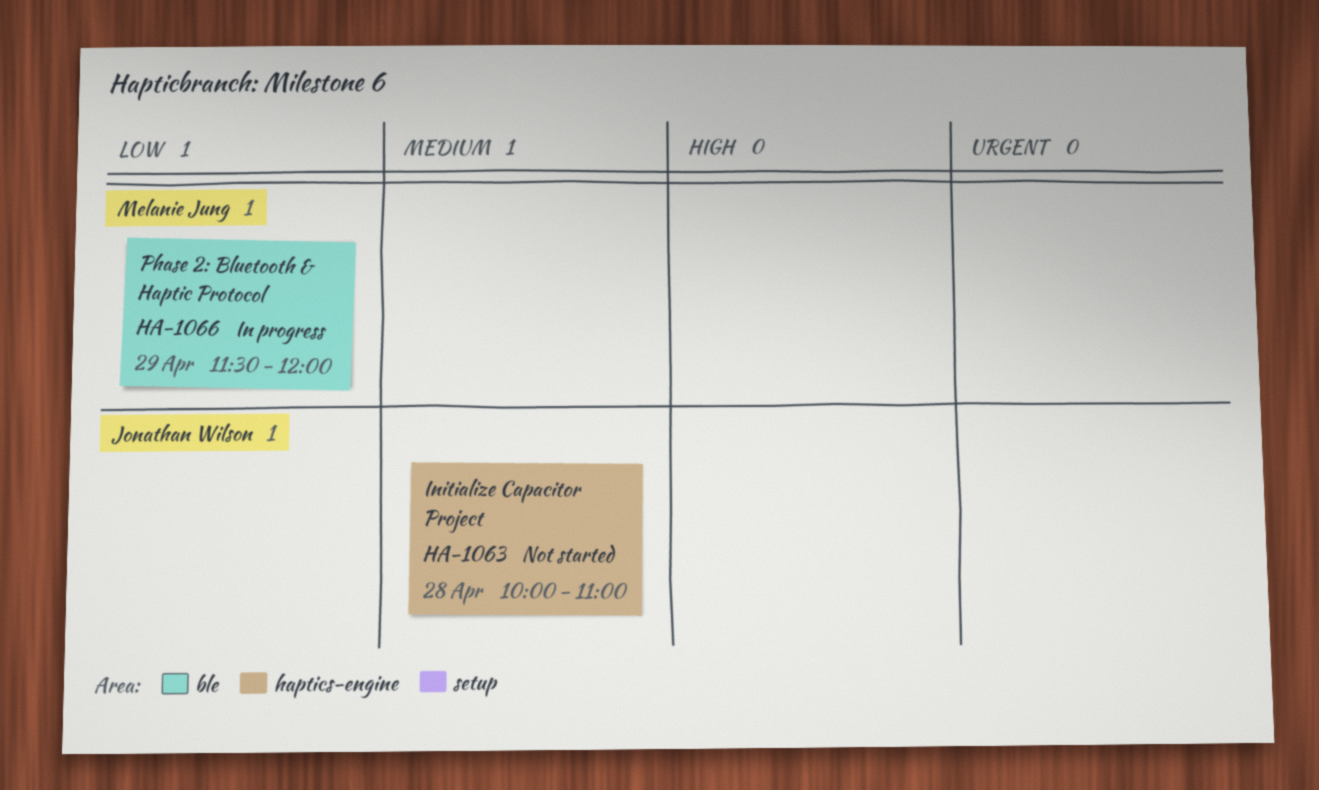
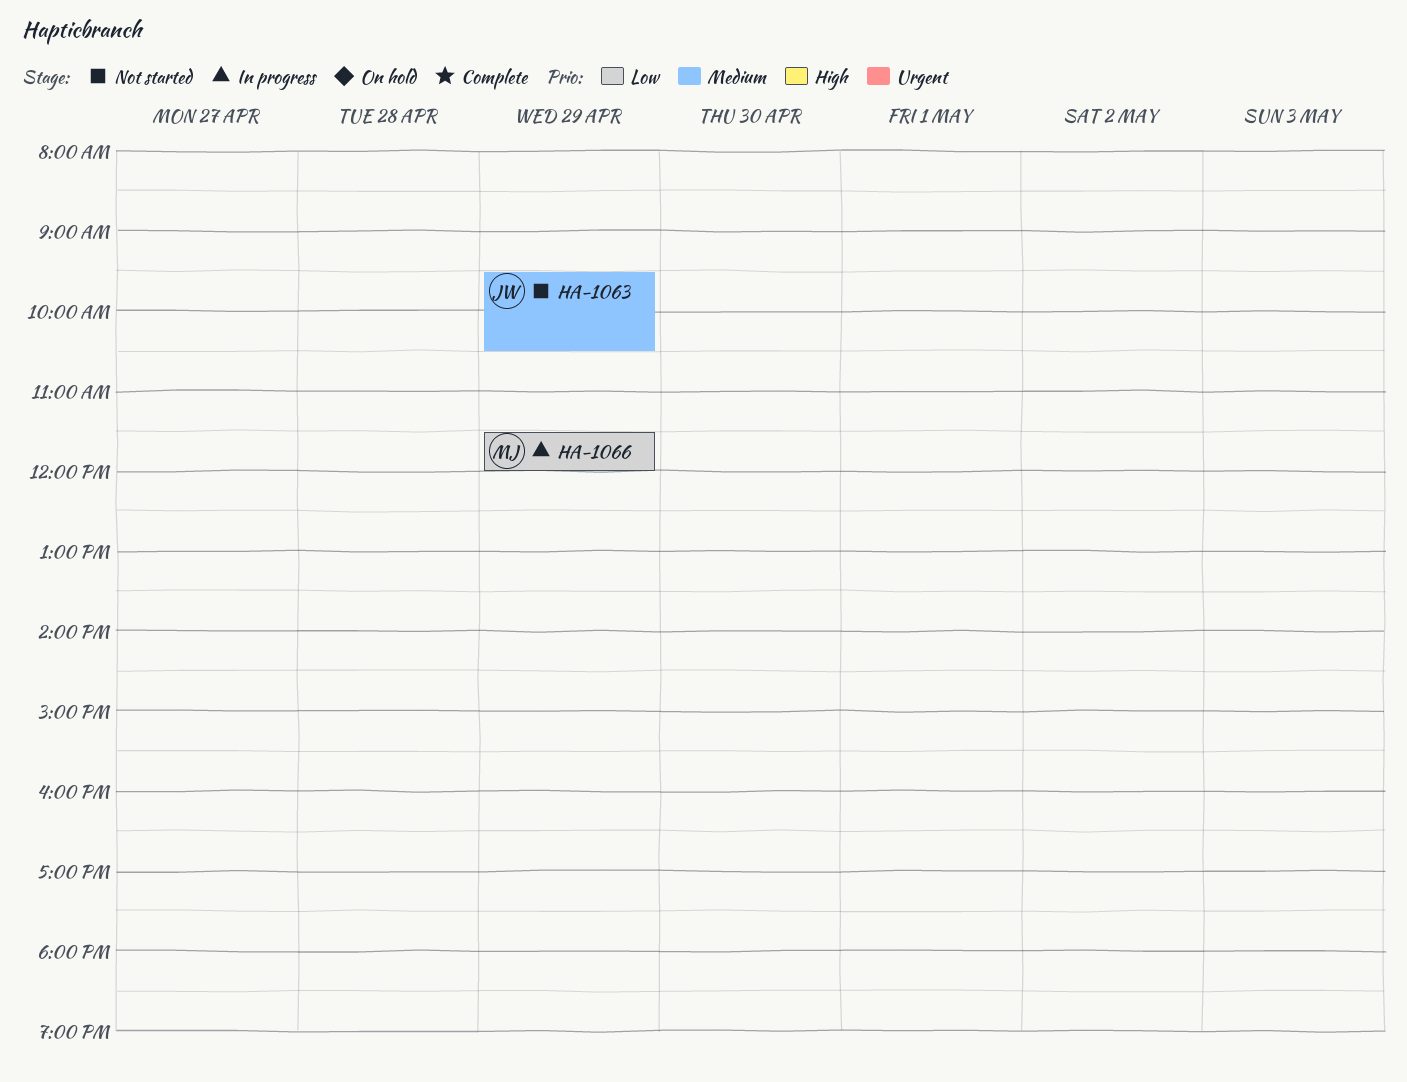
HA-1063, day: Apr 28 -> Apr 29
HA-1063, begins: 10:00 -> 09:30
HA-1063, ends: 11:00 -> 10:30

